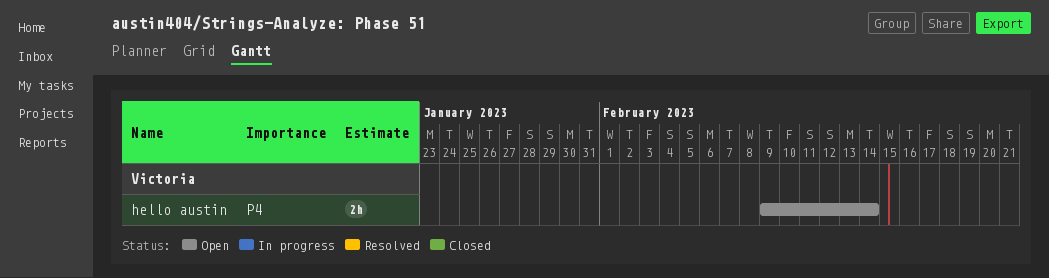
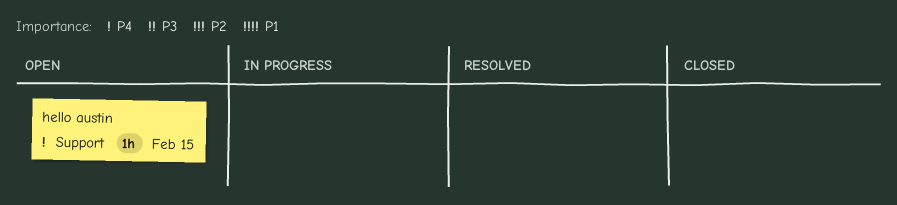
hello austin, estimate: 2h -> 1h
hello austin, due: Feb 14 -> Feb 15

